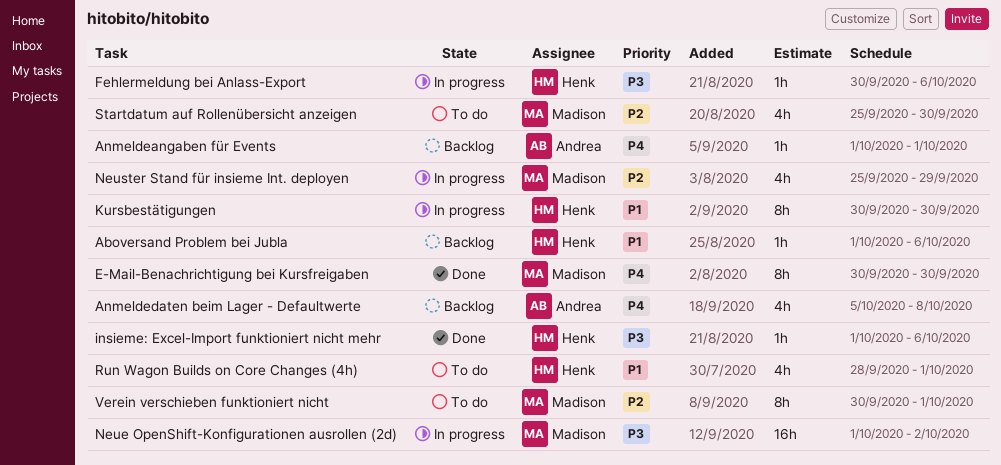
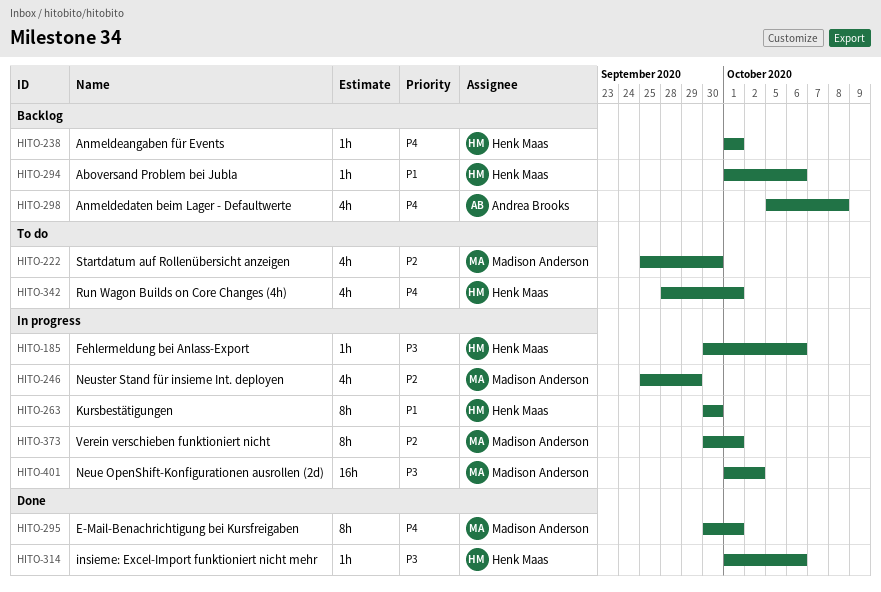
Anmeldeangaben für Events, owner: Andrea Brooks -> Henk Maas
E-Mail-Benachrichtigung bei Kursfreigaben, due: Sep 30 -> Oct 1
Run Wagon Builds on Core Changes (4h), priority: P1 -> P4
Verein verschieben funktioniert nicht, status: To do -> In progress

